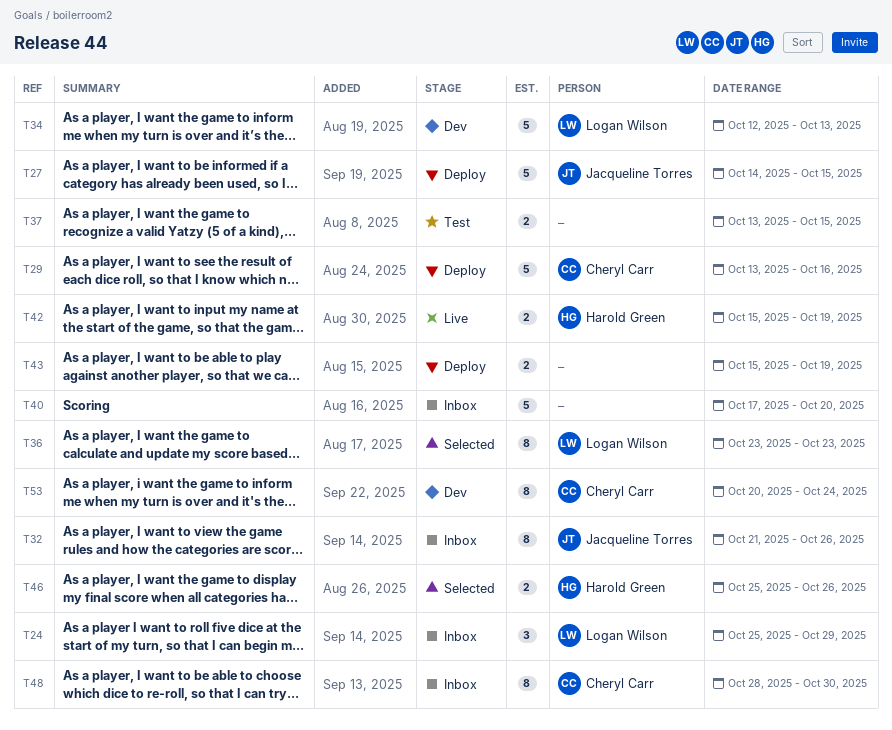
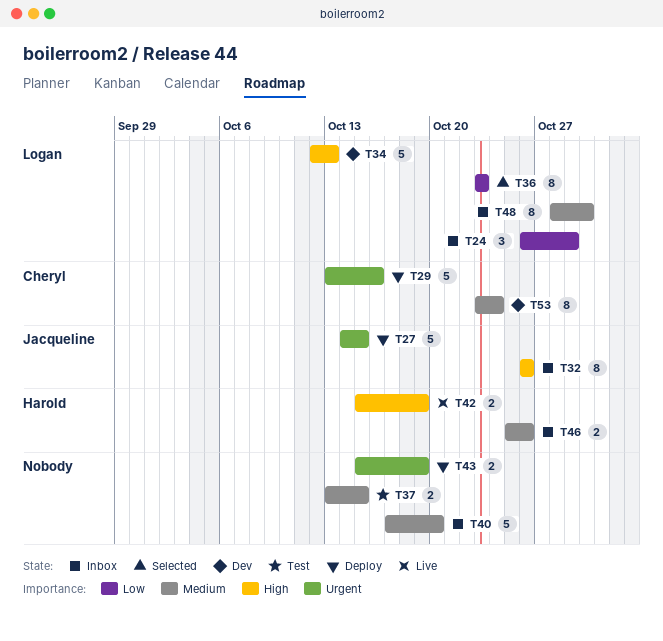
T24, start: Oct 25 -> Oct 26
T32, start: Oct 21 -> Oct 26
T46, status: Selected -> Inbox
T48, owner: Cheryl Carr -> Logan Wilson
T53, start: Oct 20 -> Oct 23

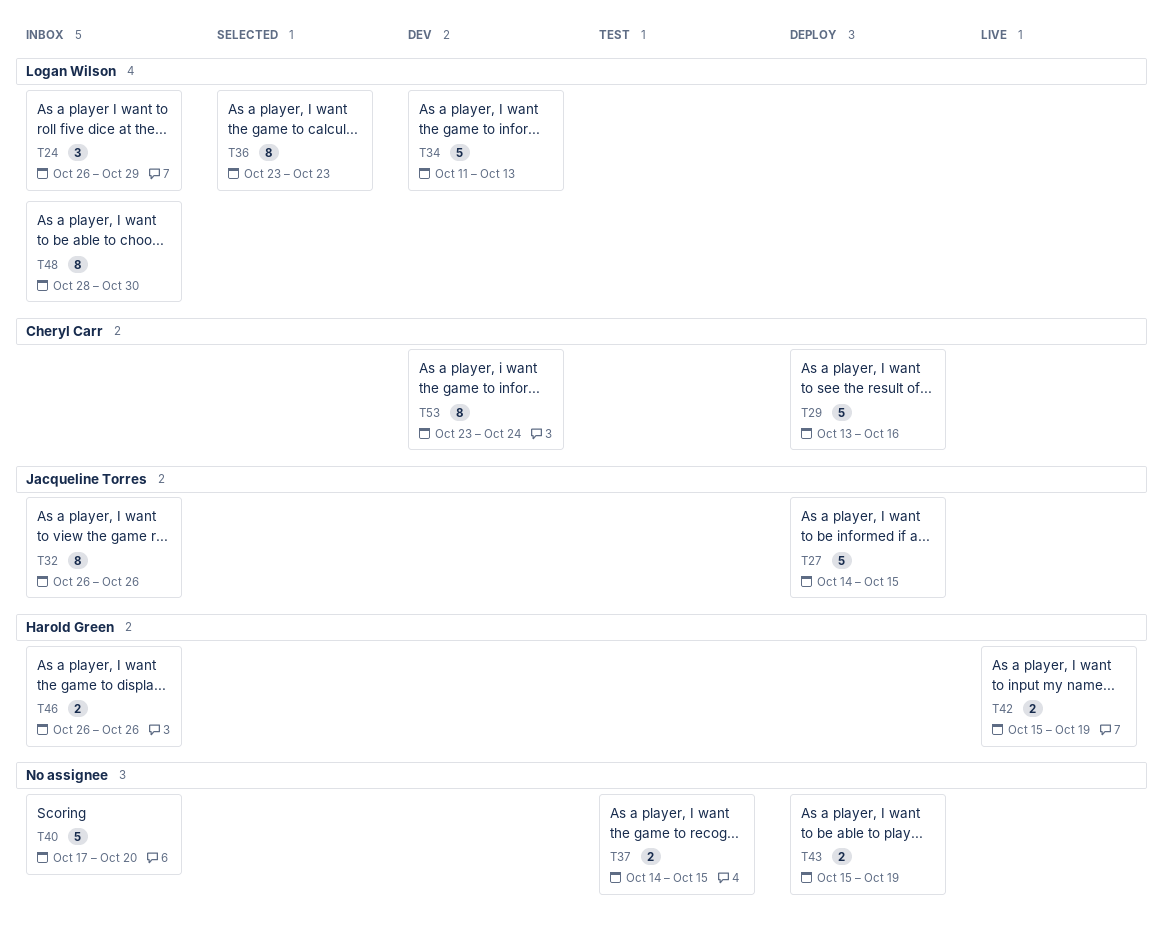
T34, start: Oct 12 -> Oct 11
T37, start: Oct 13 -> Oct 14
T46, start: Oct 25 -> Oct 26

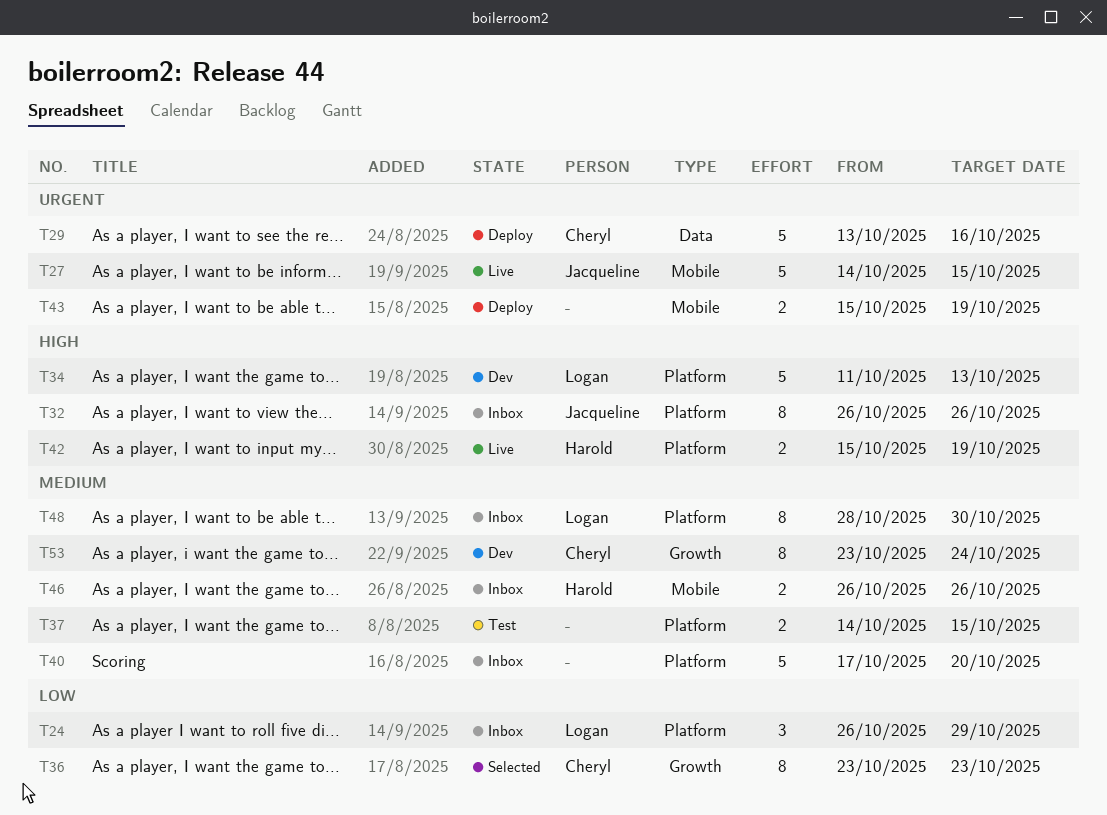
T27, status: Deploy -> Live
T36, owner: Logan Wilson -> Cheryl Carr

